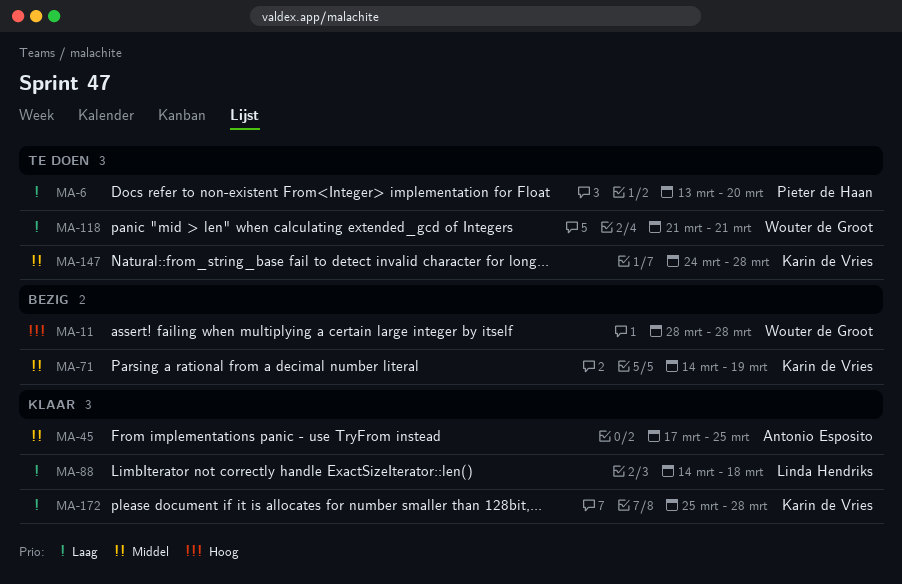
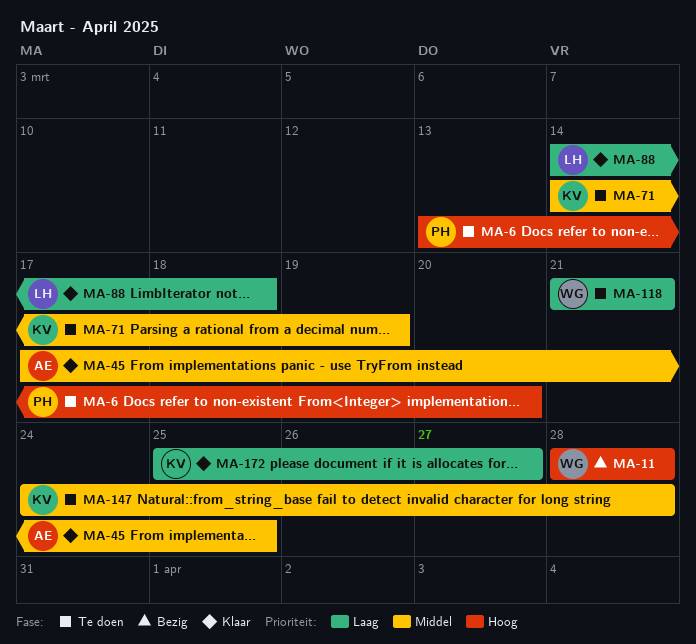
MA-6, priority: Laag -> Hoog
MA-71, status: Bezig -> Te doen
MA-172, due: Mar 28 -> Mar 27

